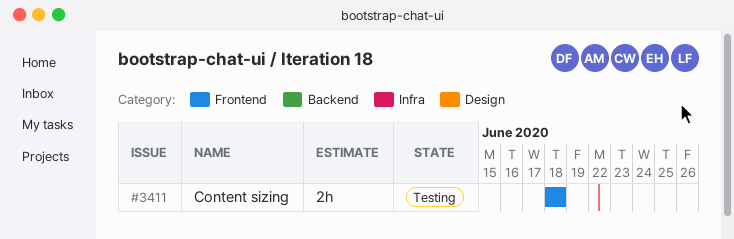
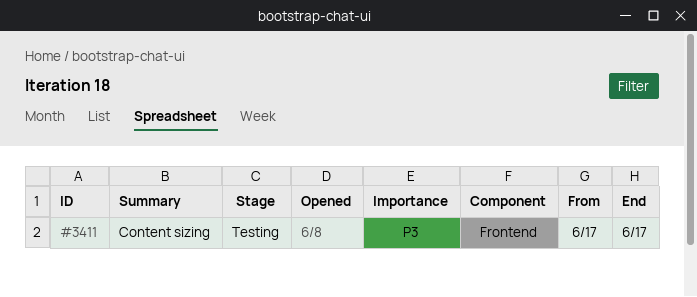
#3411, start: Jun 18 -> Jun 17
#3411, due: Jun 18 -> Jun 17

